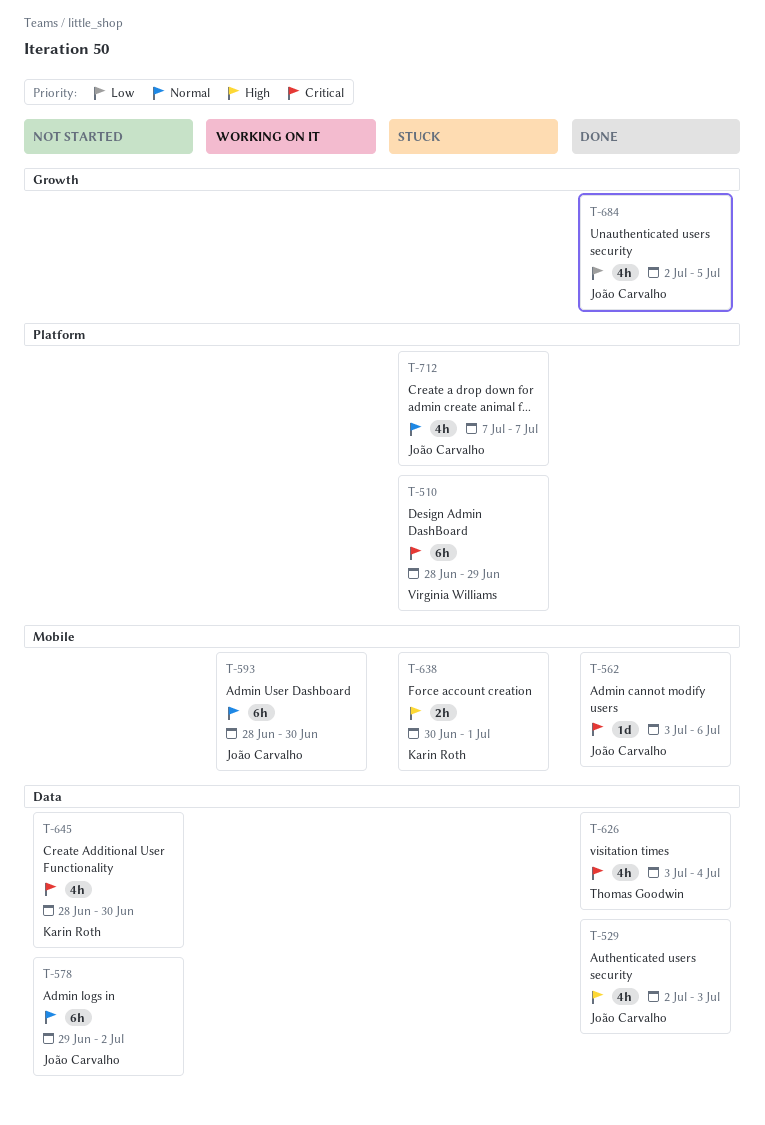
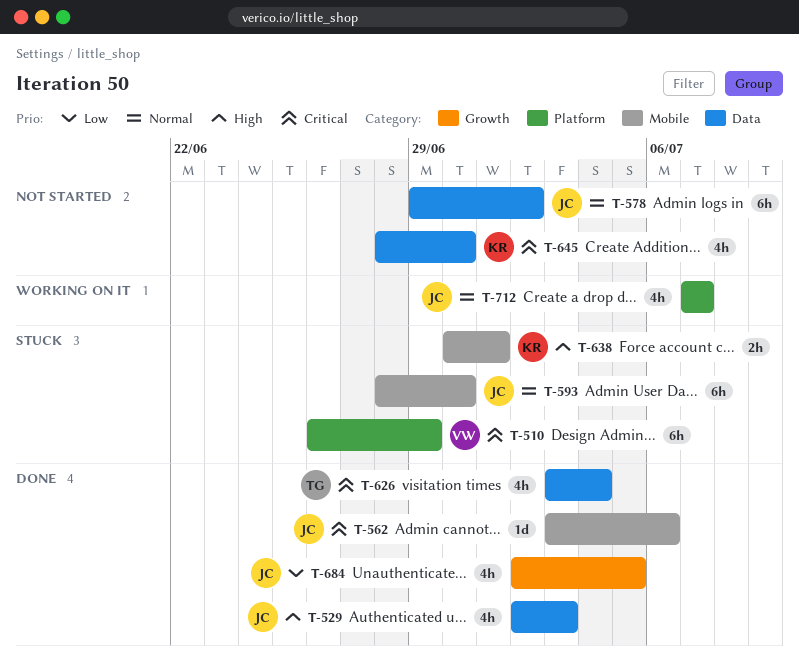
T-510, start: Jun 28 -> Jun 26
T-593, status: Working on it -> Stuck
T-712, status: Stuck -> Working on it

